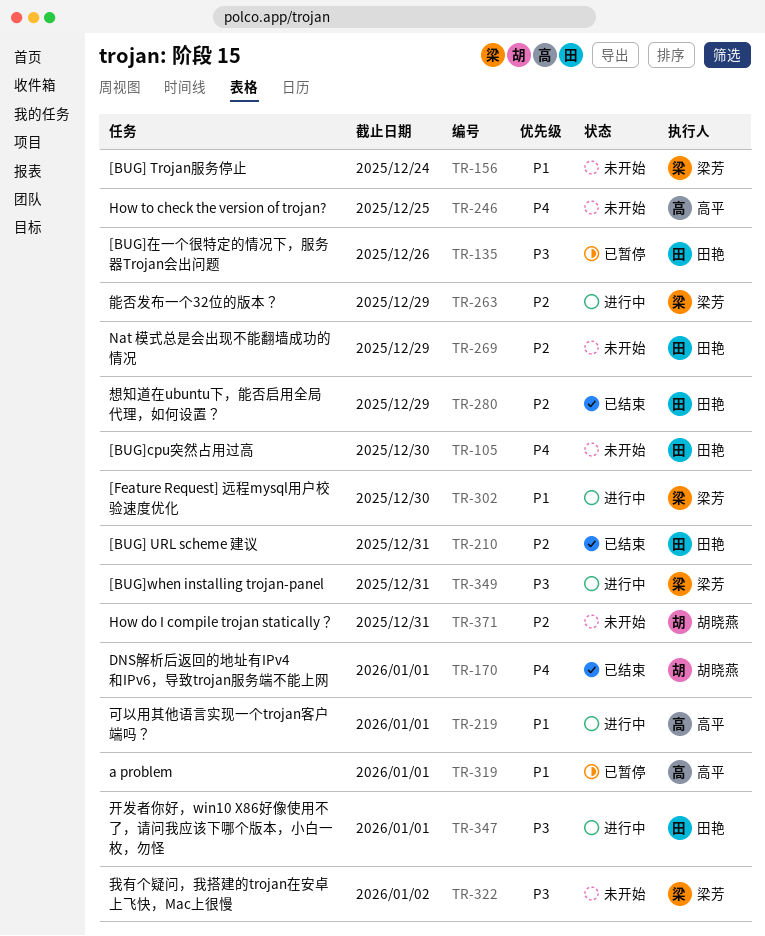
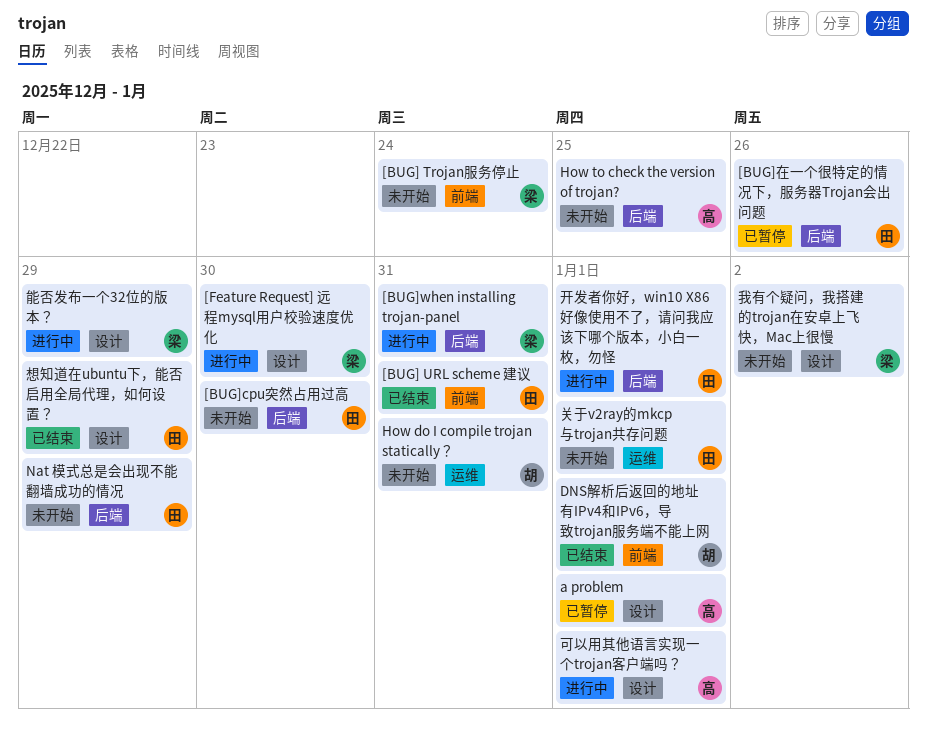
关于v2ray的mkcp与trojan共存问题: none -> present

